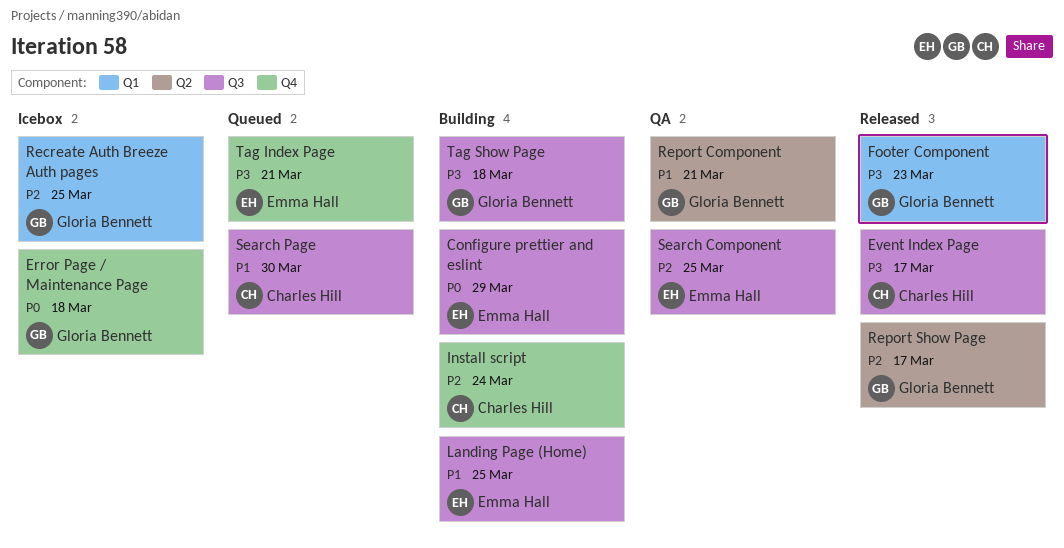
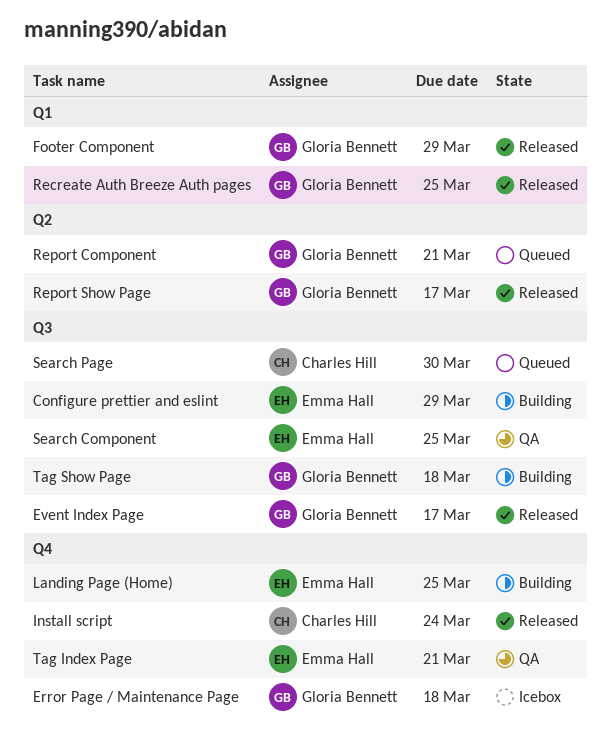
Event Index Page, owner: Charles Hill -> Gloria Bennett
Footer Component, due: Mar 23 -> Mar 29
Install script, status: Building -> Released
Landing Page (Home), label: Q3 -> Q4
Recreate Auth Breeze Auth pages, status: Icebox -> Released
Report Component, status: QA -> Queued
Tag Index Page, status: Queued -> QA

